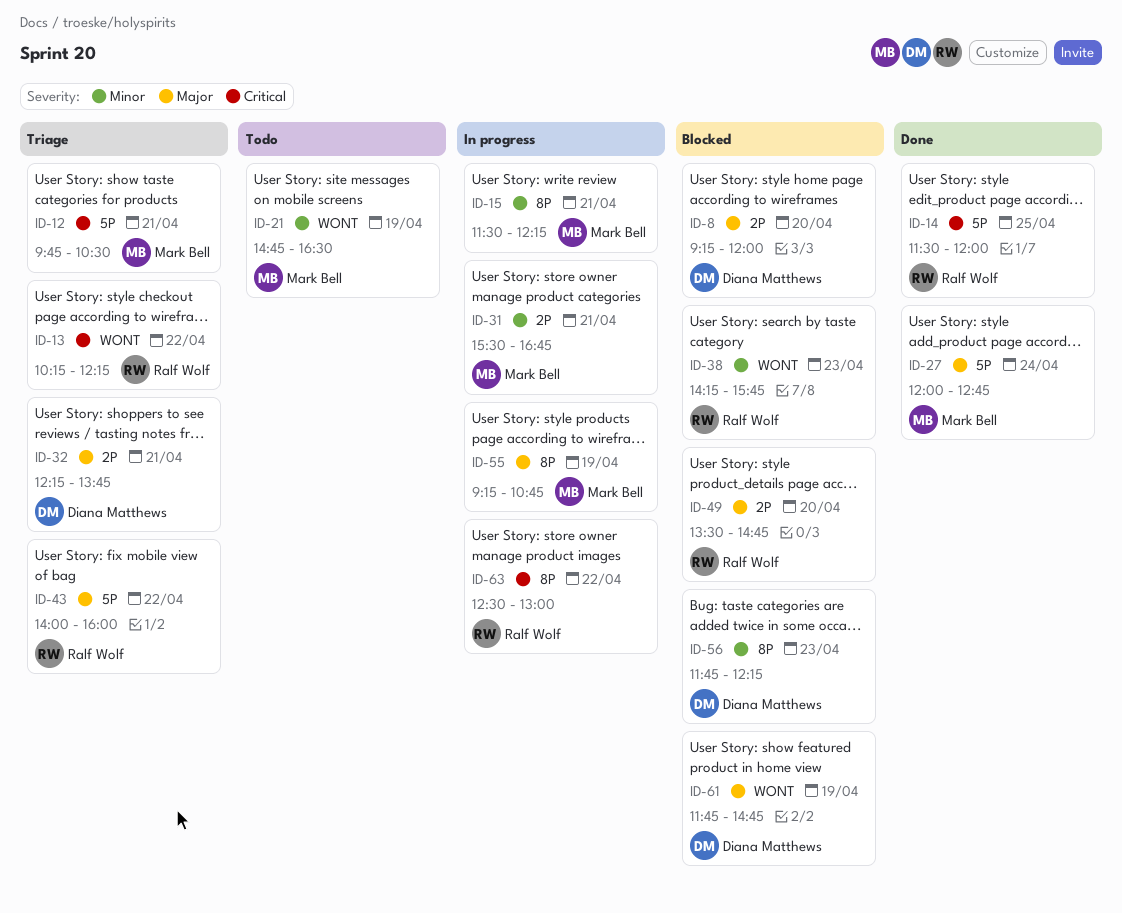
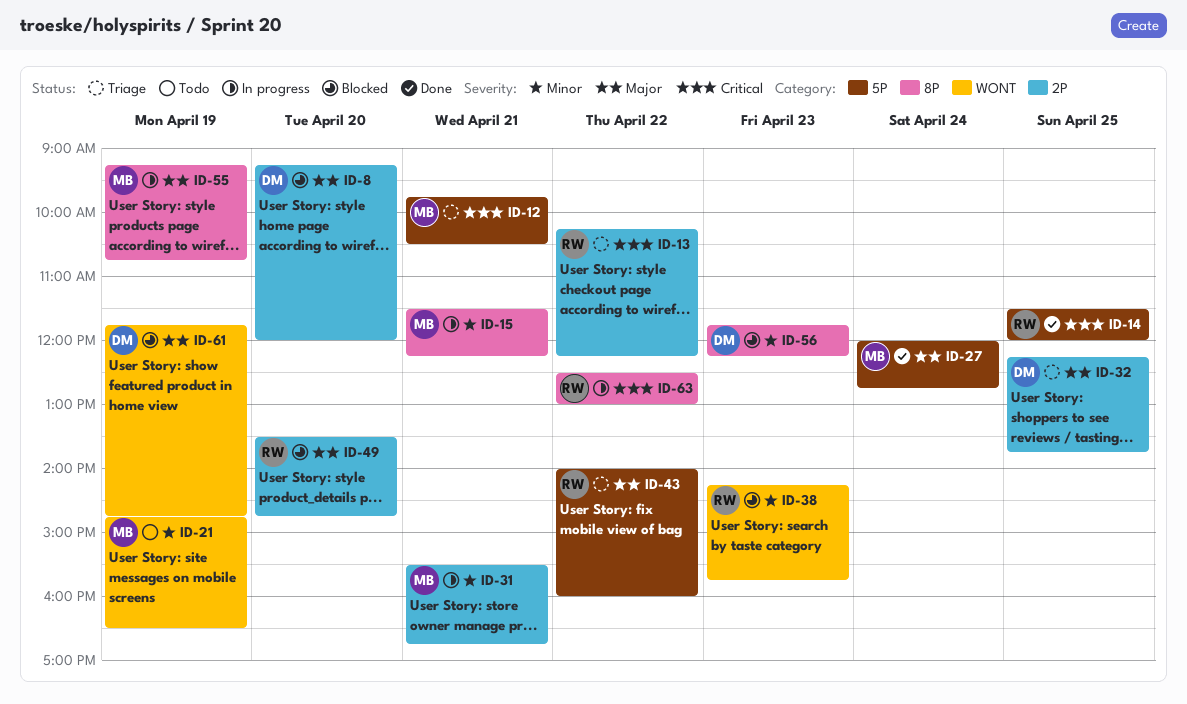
ID-13, label: WONT -> 2P
ID-32, day: Apr 21 -> Apr 25

